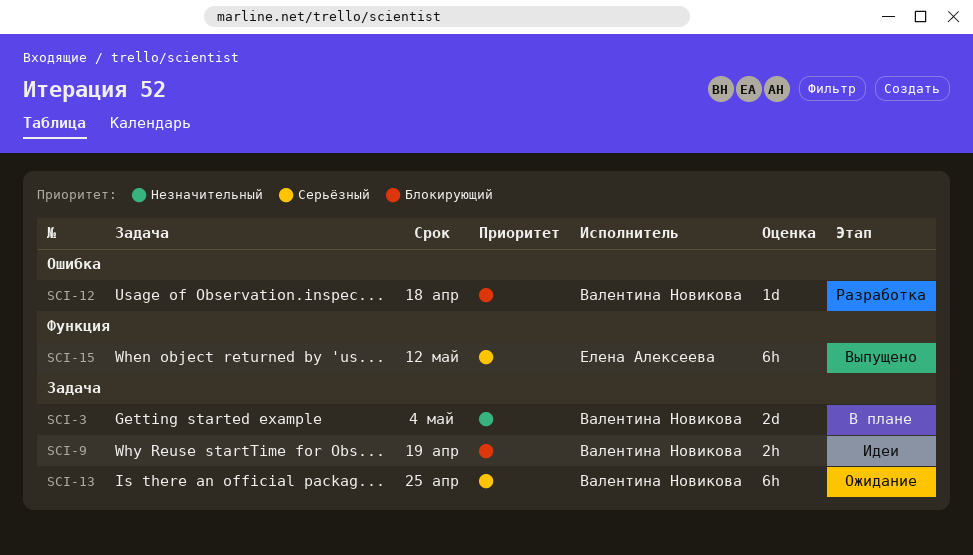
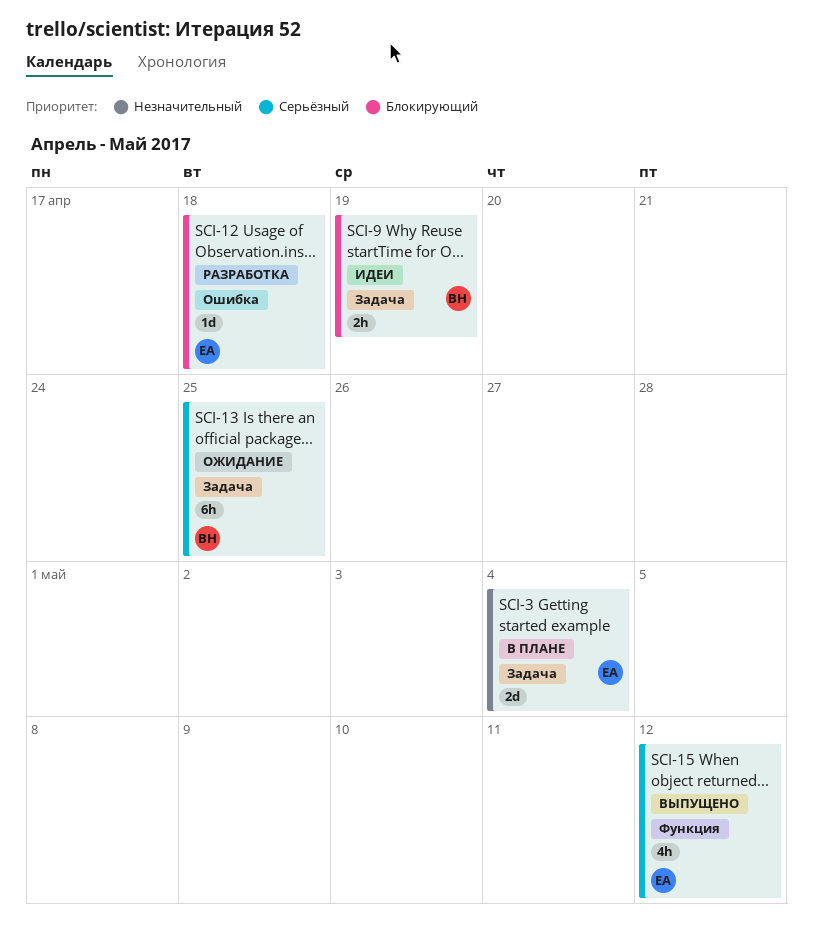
SCI-3, owner: Валентина Новикова -> Елена Алексеева
SCI-12, owner: Валентина Новикова -> Елена Алексеева
SCI-15, estimate: 6h -> 4h

